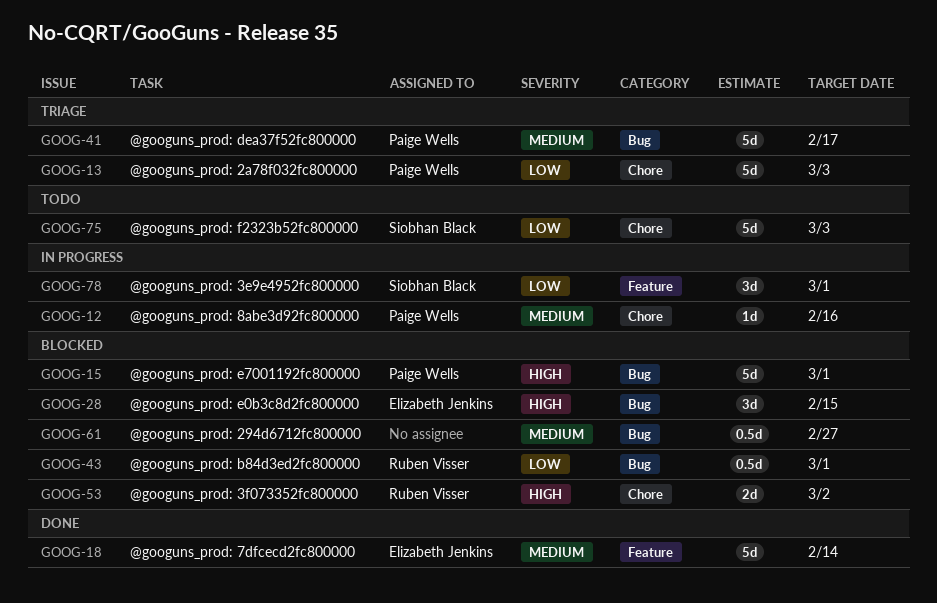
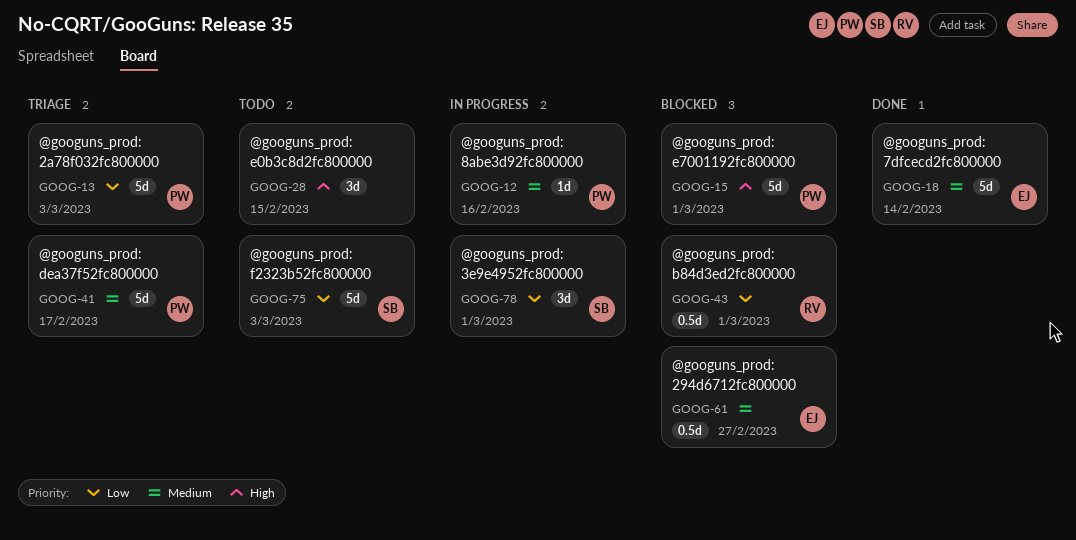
GOOG-28, status: Blocked -> Todo
GOOG-28, owner: Elizabeth Jenkins -> none
GOOG-53: present -> none
GOOG-61, owner: none -> Elizabeth Jenkins

